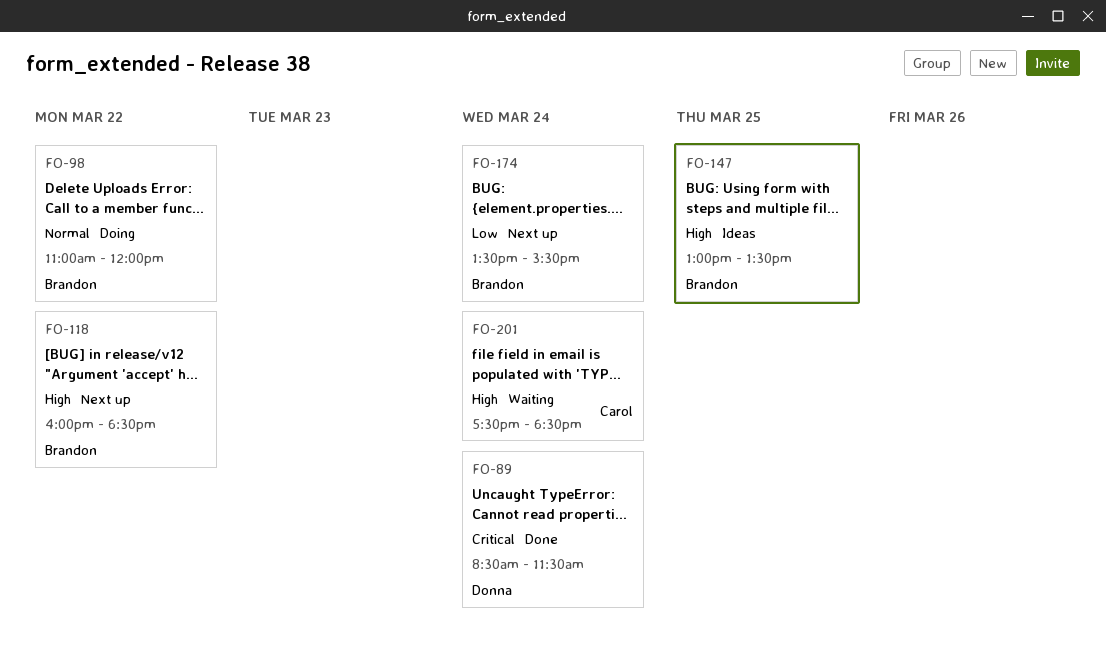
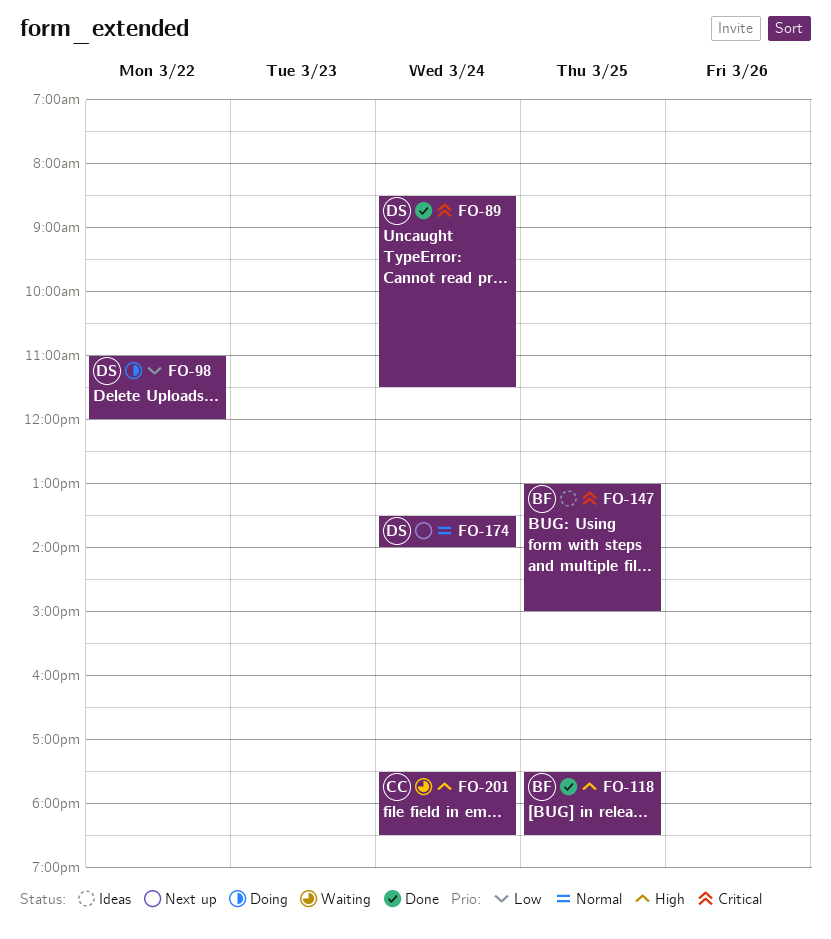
FO-98, owner: Brandon -> Donna
FO-98, priority: Normal -> Low
FO-118, status: Next up -> Done
FO-118, day: Mar 22 -> Mar 25
FO-118, begins: 16:00 -> 17:30
FO-147, priority: High -> Critical
FO-147, ends: 13:30 -> 15:00
FO-174, owner: Brandon -> Donna
FO-174, priority: Low -> Normal
FO-174, ends: 15:30 -> 14:00

